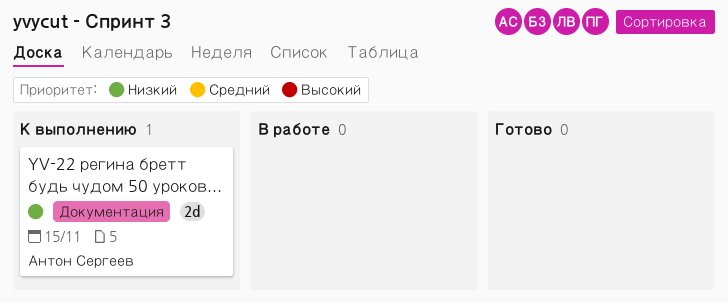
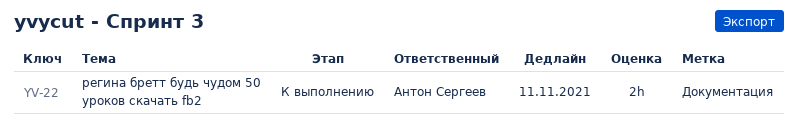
YV-22, estimate: 2d -> 2h
YV-22, due: Nov 15 -> Nov 11

